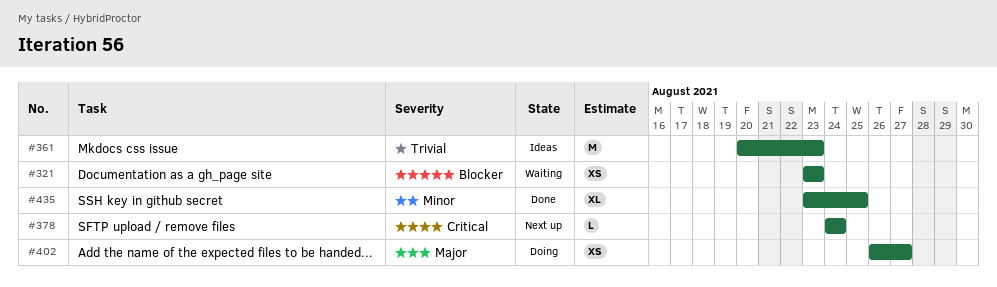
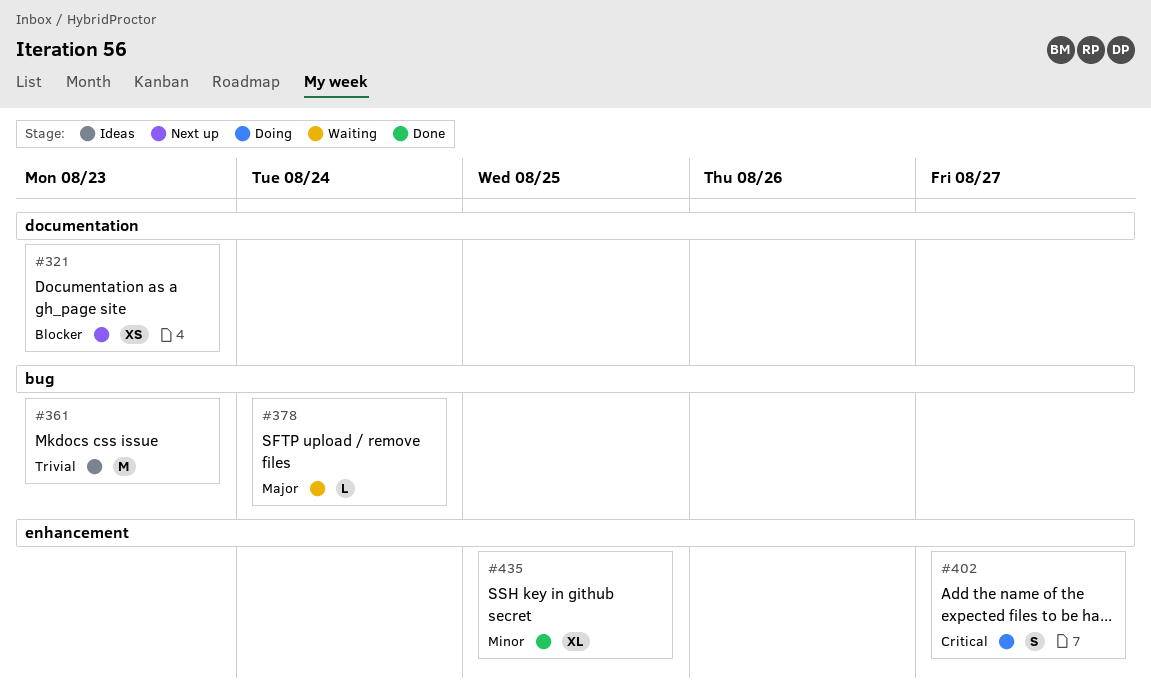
#321, status: Waiting -> Next up
#378, status: Next up -> Waiting
#378, priority: Critical -> Major
#402, priority: Major -> Critical
#402, estimate: XS -> S

